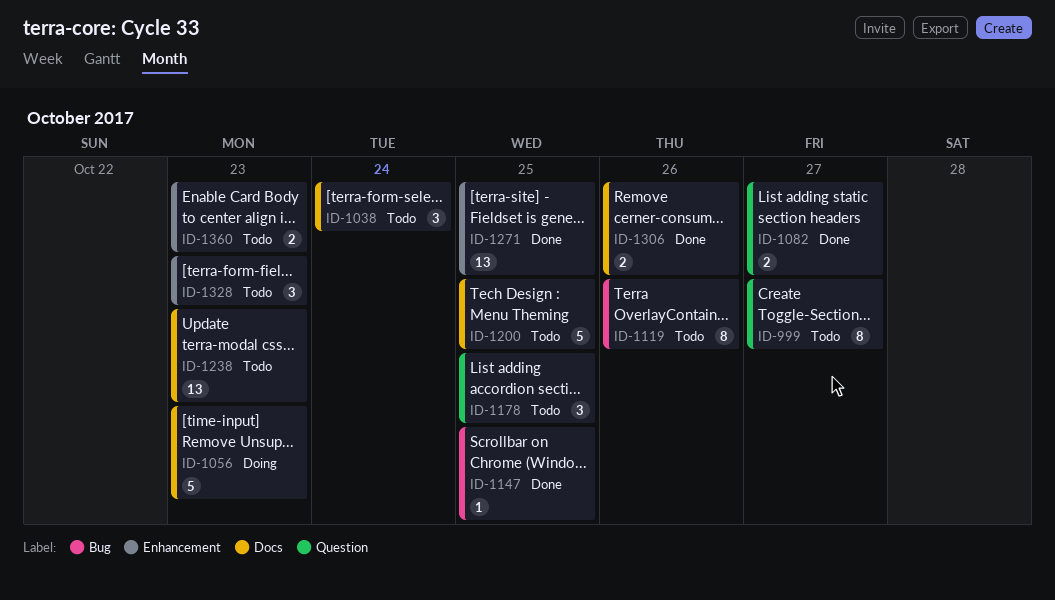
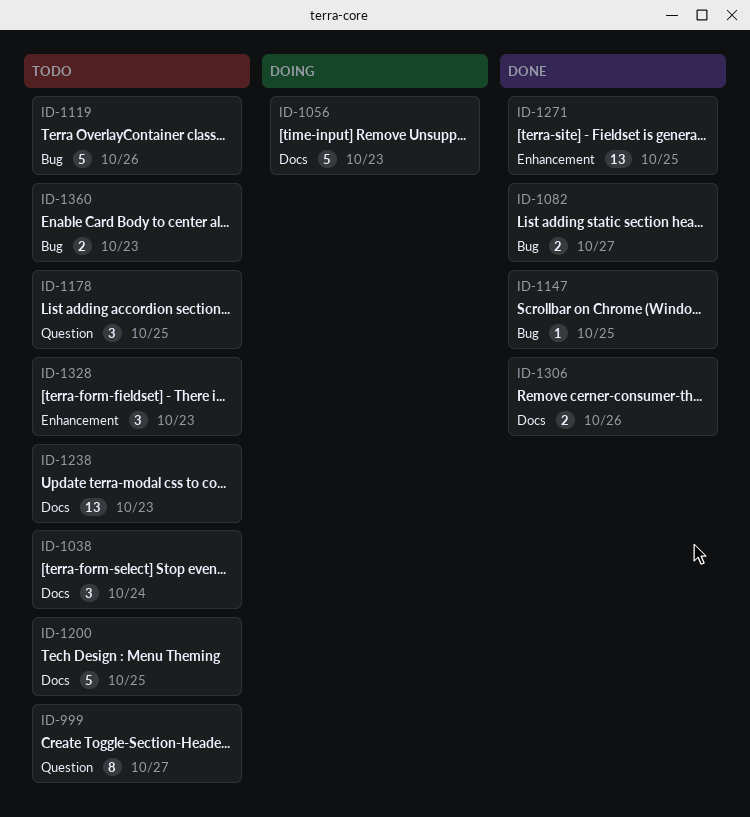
ID-1082, label: Question -> Bug
ID-1119, estimate: 8 -> 5
ID-1360, label: Enhancement -> Bug

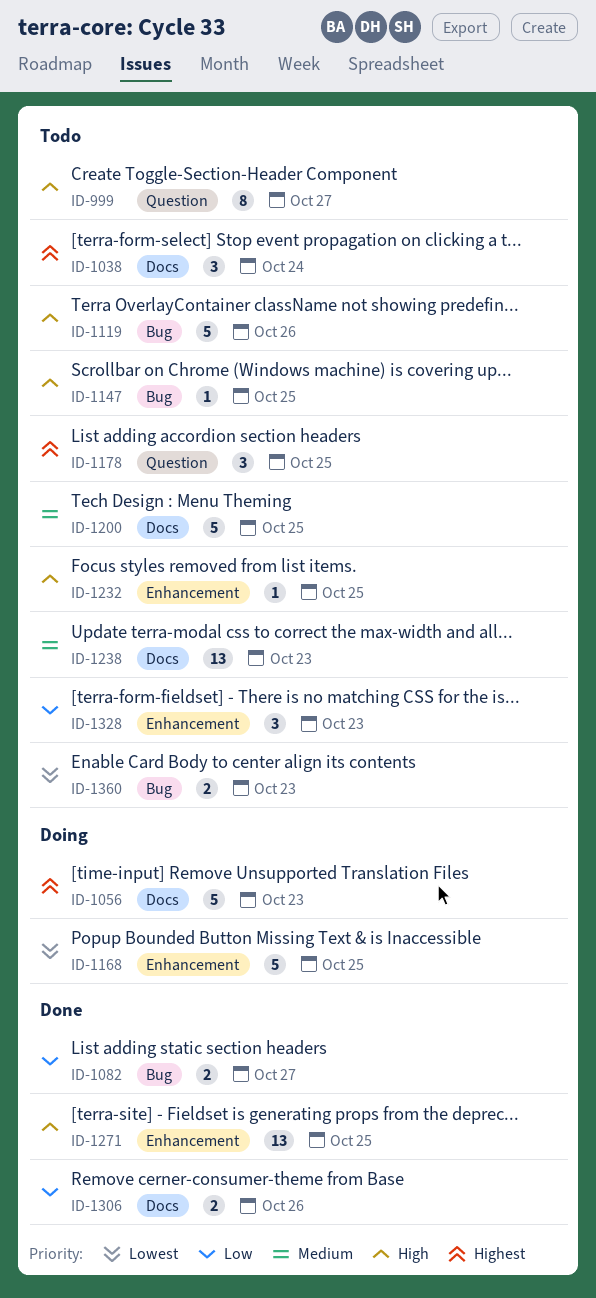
ID-1147, status: Done -> Todo
ID-1168: none -> present
ID-1232: none -> present

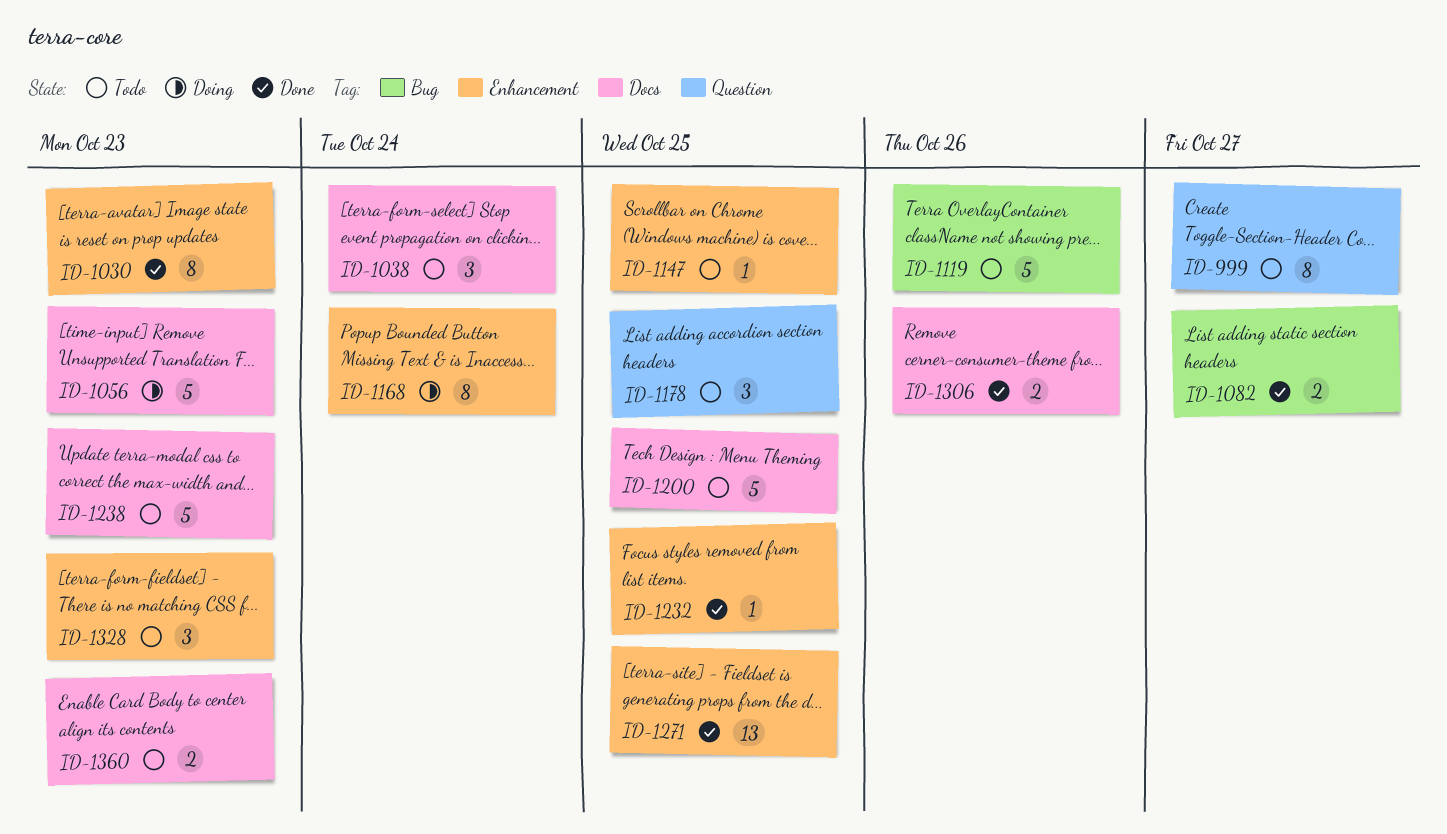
ID-1030: none -> present
ID-1147, label: Bug -> Enhancement
ID-1168, estimate: 5 -> 8
ID-1168, due: Oct 25 -> Oct 24
ID-1232, status: Todo -> Done
ID-1238, estimate: 13 -> 5
ID-1360, label: Bug -> Docs

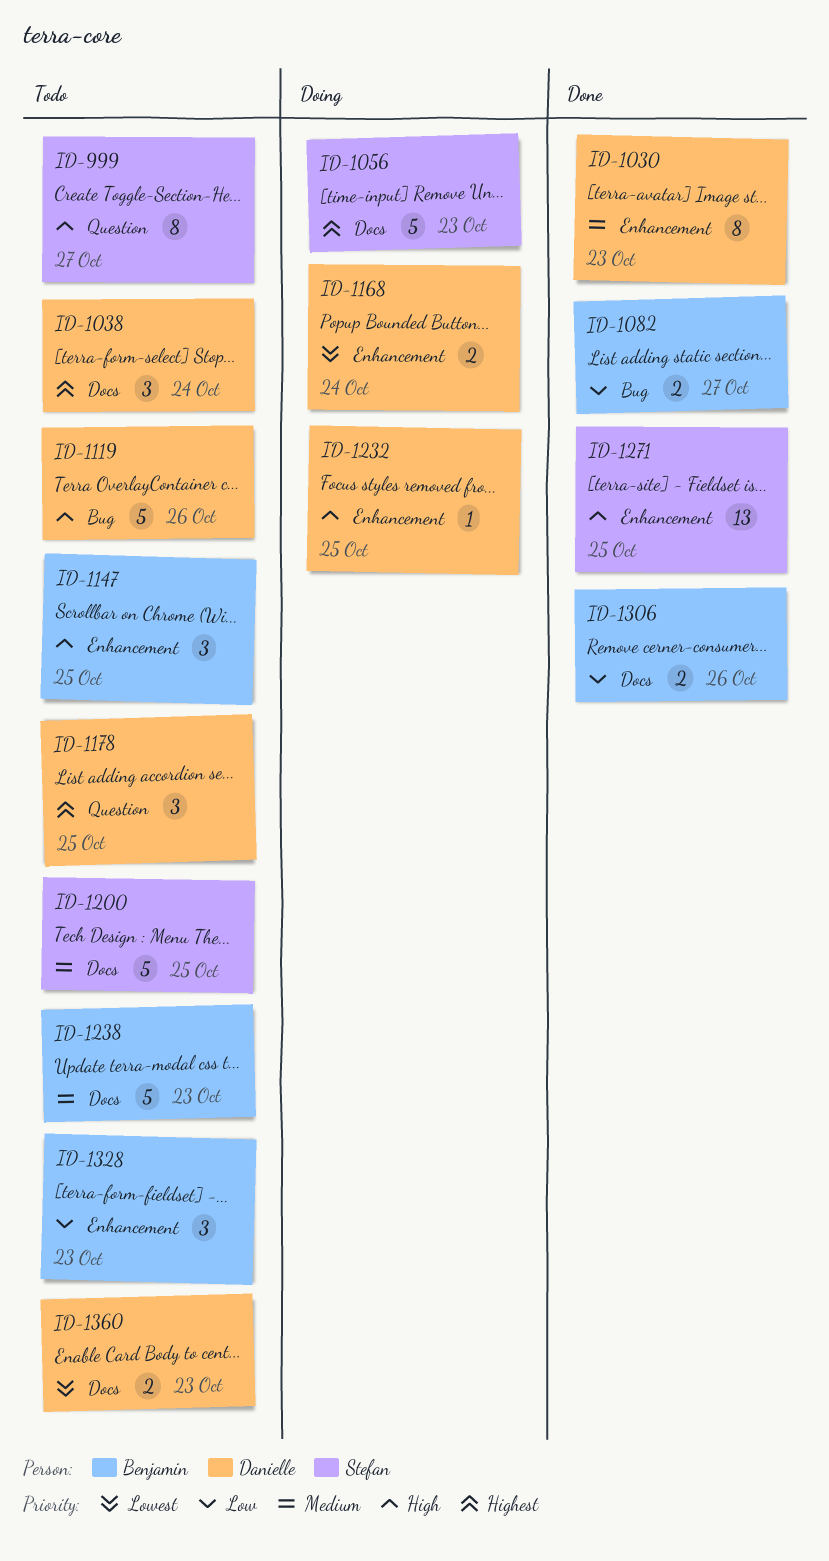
ID-1147, estimate: 1 -> 3
ID-1168, estimate: 8 -> 2
ID-1232, status: Done -> Doing

